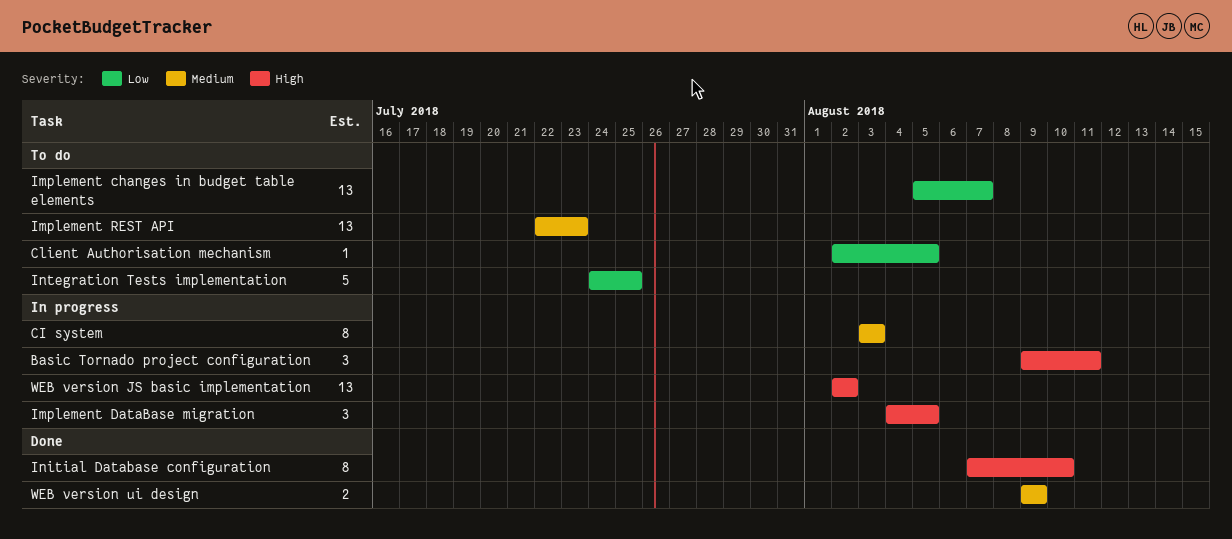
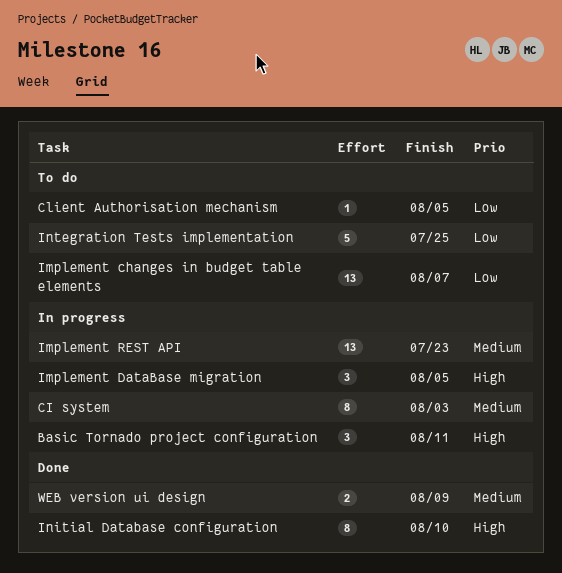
Implement REST API, status: To do -> In progress
WEB version JS basic implementation: present -> none

